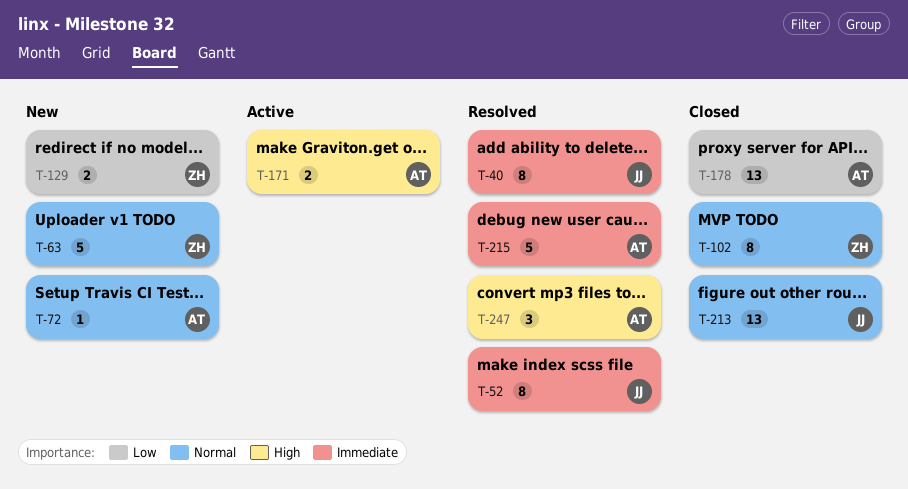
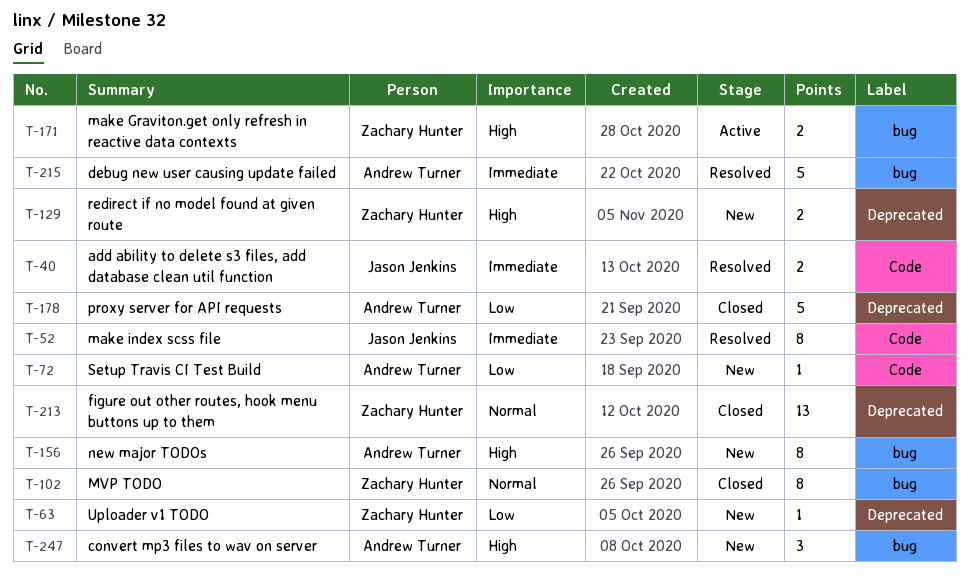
T-40, estimate: 8 -> 2
T-63, priority: Normal -> Low
T-63, estimate: 5 -> 1
T-72, priority: Normal -> Low
T-129, priority: Low -> High
T-156: none -> present
T-171, owner: Andrew Turner -> Zachary Hunter
T-178, estimate: 13 -> 5
T-213, owner: Jason Jenkins -> Zachary Hunter
T-247, status: Resolved -> New

